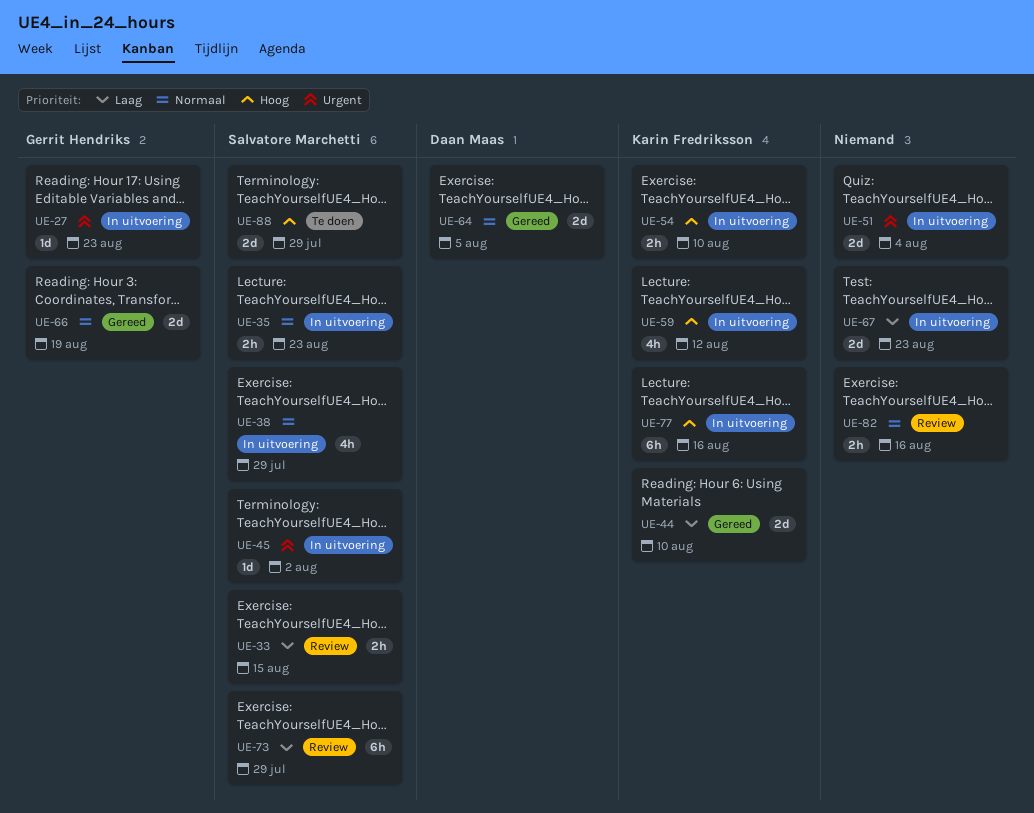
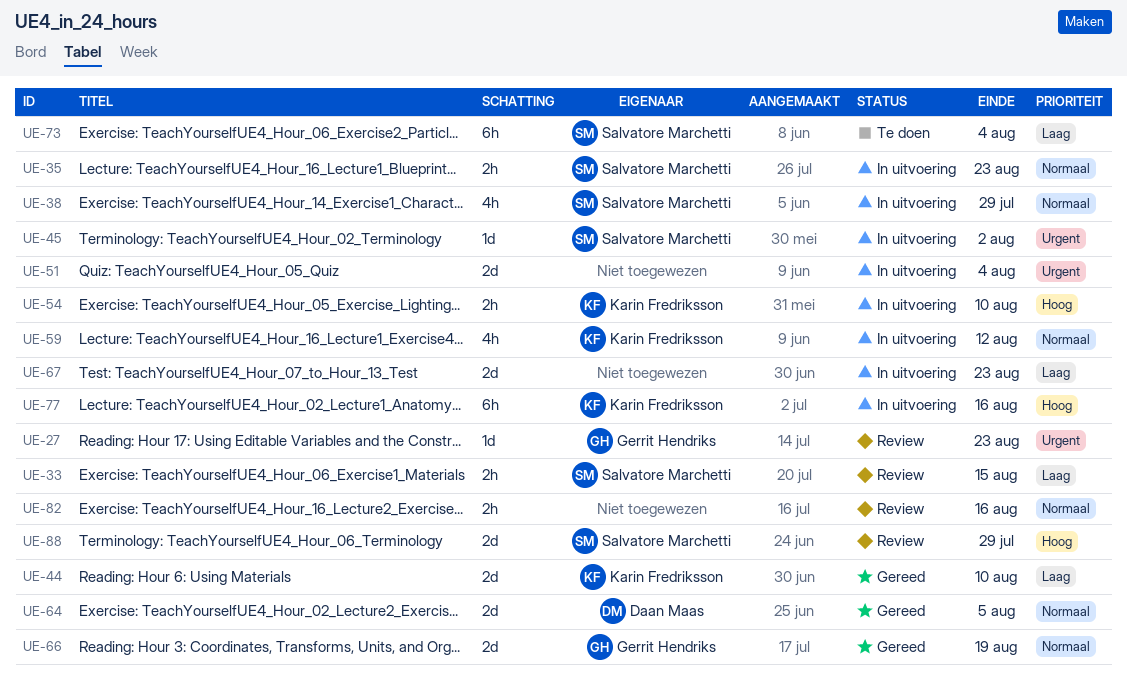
UE-27, status: In uitvoering -> Review
UE-59, priority: Hoog -> Normaal
UE-73, status: Review -> Te doen
UE-73, due: Jul 29 -> Aug 4
UE-88, status: Te doen -> Review

